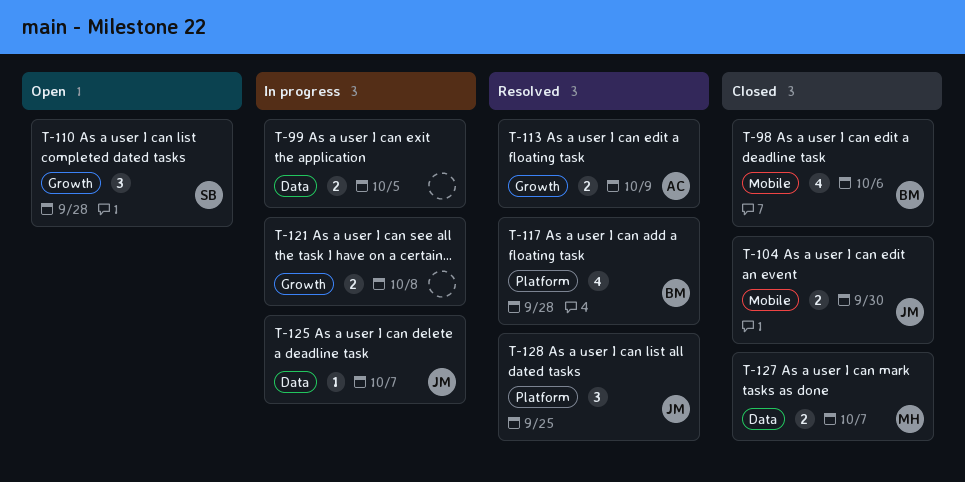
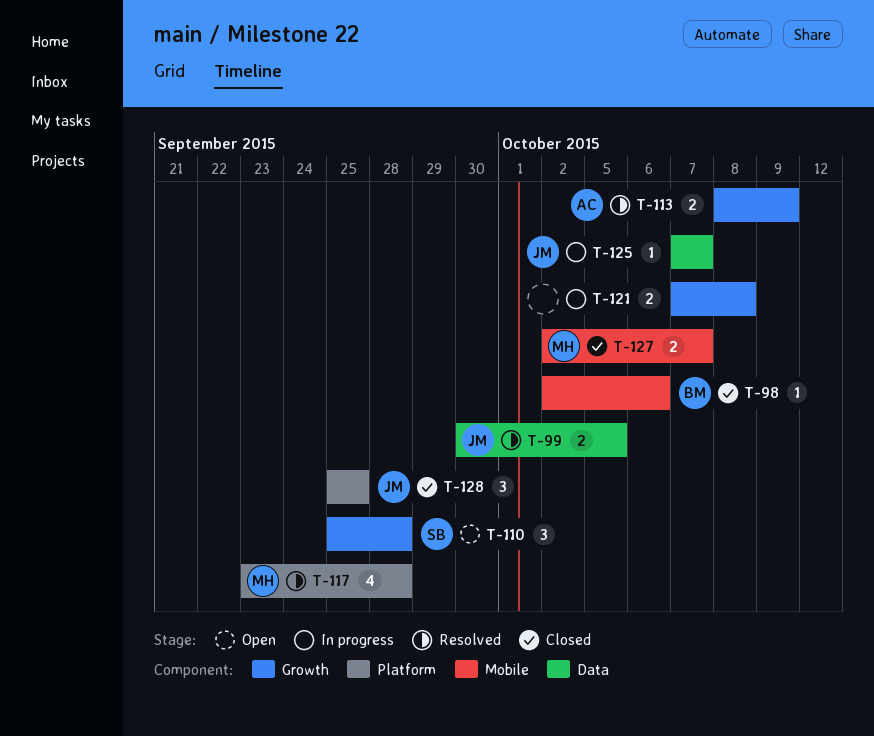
T-98, estimate: 4 -> 1
T-99, status: In progress -> Resolved
T-99, owner: none -> JM
T-104: present -> none
T-117, owner: BM -> MH
T-127, label: Data -> Mobile
T-128, status: Resolved -> Closed

